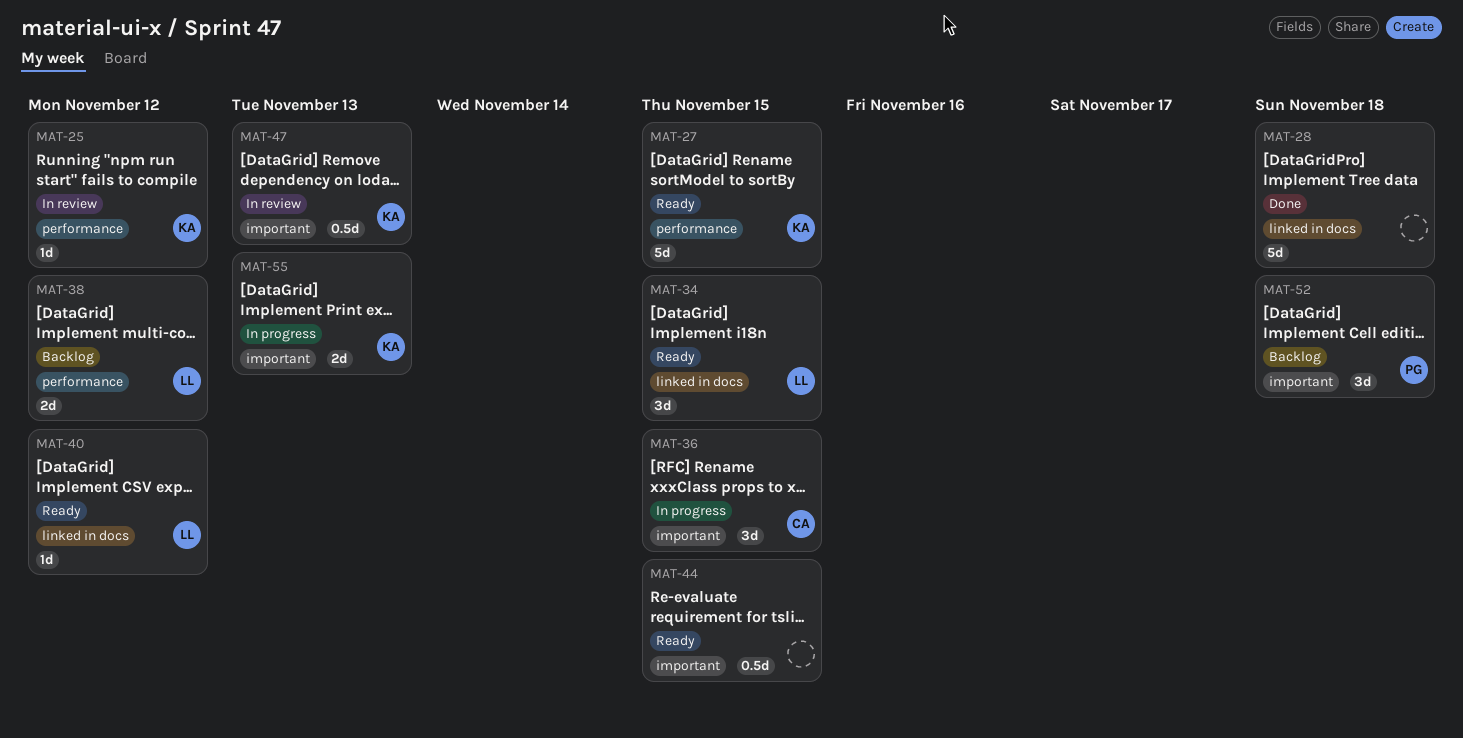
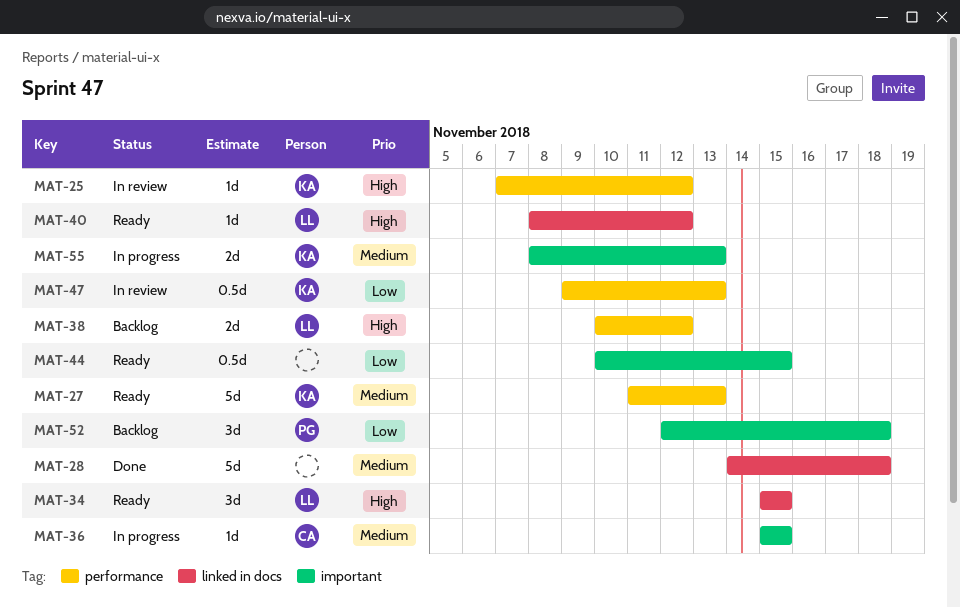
MAT-27, due: Nov 15 -> Nov 13
MAT-36, estimate: 3d -> 1d
MAT-47, label: important -> performance

